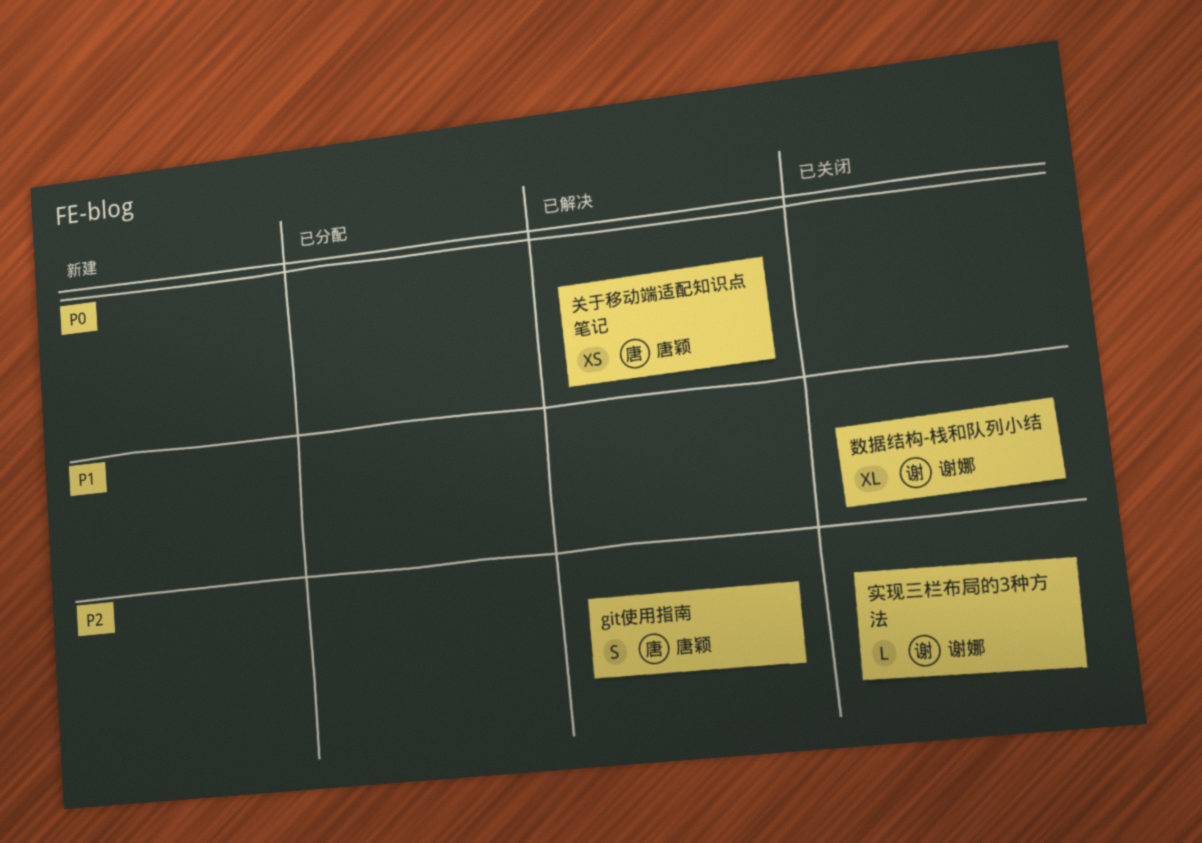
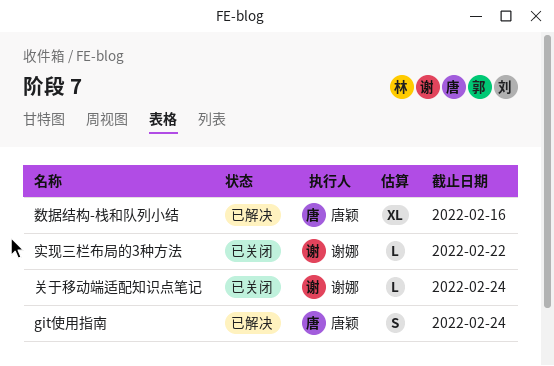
关于移动端适配知识点笔记, status: 已解决 -> 已关闭
关于移动端适配知识点笔记, owner: 唐颖 -> 谢娜
关于移动端适配知识点笔记, estimate: XS -> L
数据结构-栈和队列小结, status: 已关闭 -> 已解决
数据结构-栈和队列小结, owner: 谢娜 -> 唐颖

